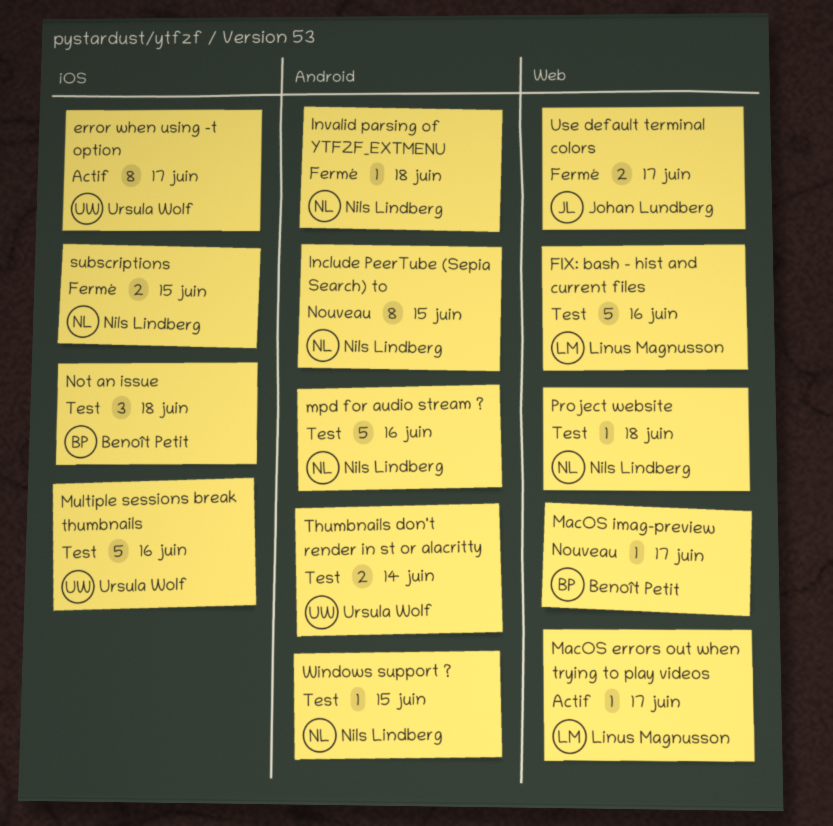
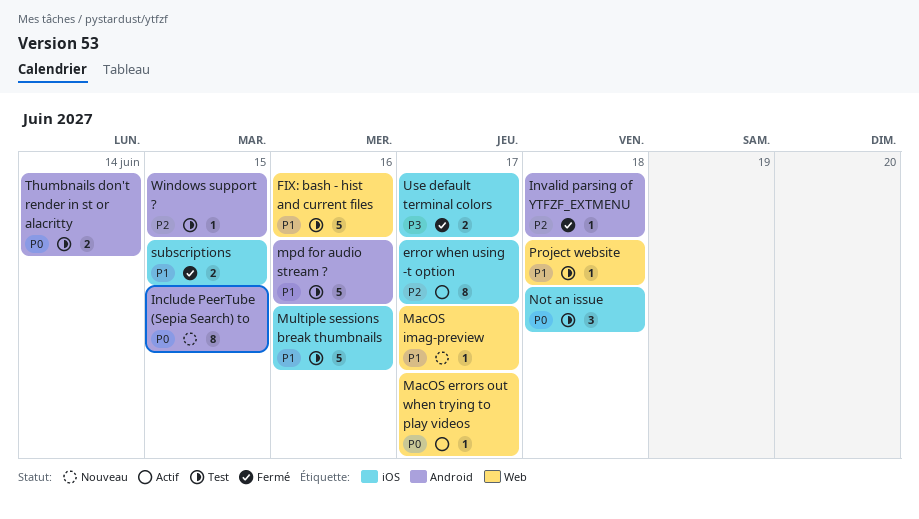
Use default terminal colors, label: Web -> iOS

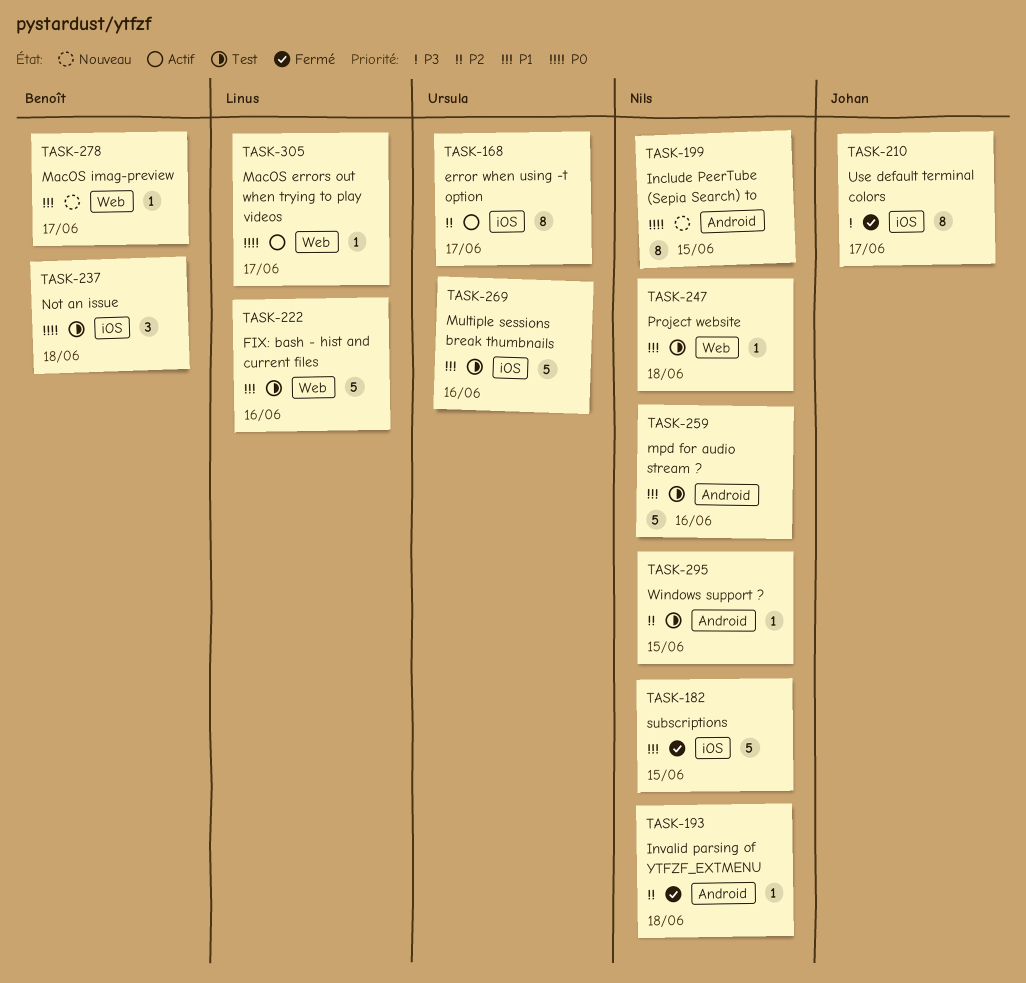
subscriptions, estimate: 2 -> 5
Thumbnails don't render in st or alacritty: present -> none
Use default terminal colors, estimate: 2 -> 8

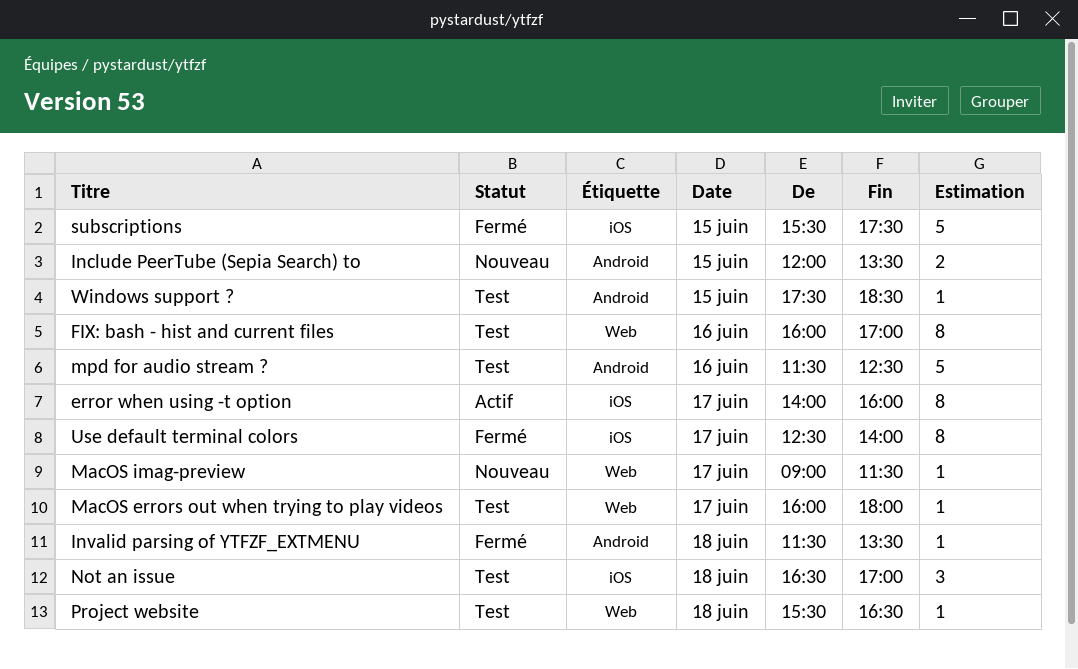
FIX: bash - hist and current files, estimate: 5 -> 8
Include PeerTube (Sepia Search) to, estimate: 8 -> 2
MacOS errors out when trying to play videos, status: Actif -> Test
Multiple sessions break thumbnails: present -> none

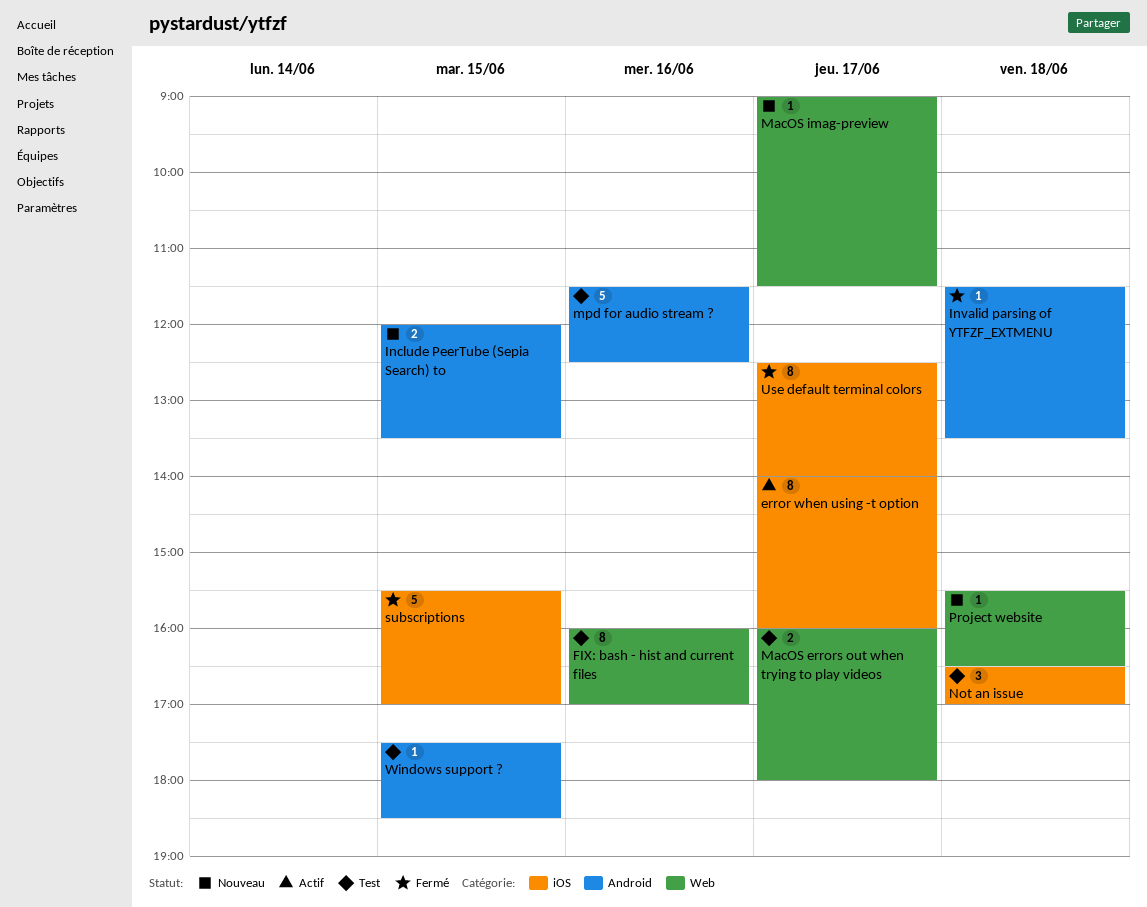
MacOS errors out when trying to play videos, estimate: 1 -> 2
Project website, status: Test -> Nouveau
subscriptions, ends: 17:30 -> 17:00

